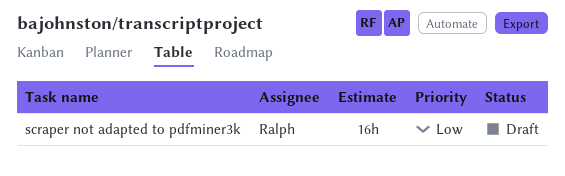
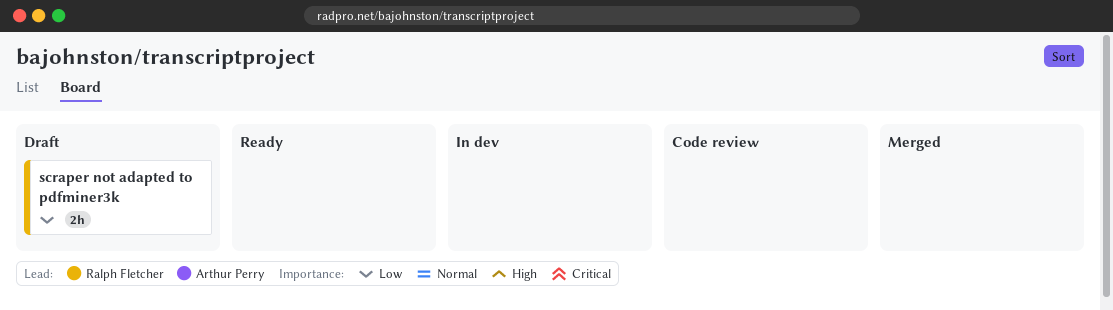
scraper not adapted to pdfminer3k, estimate: 16h -> 2h

